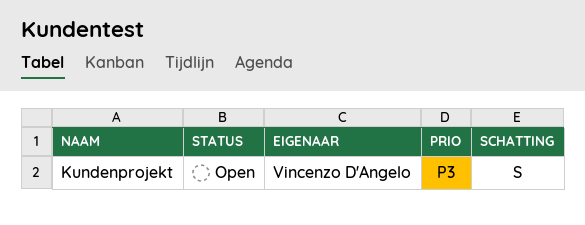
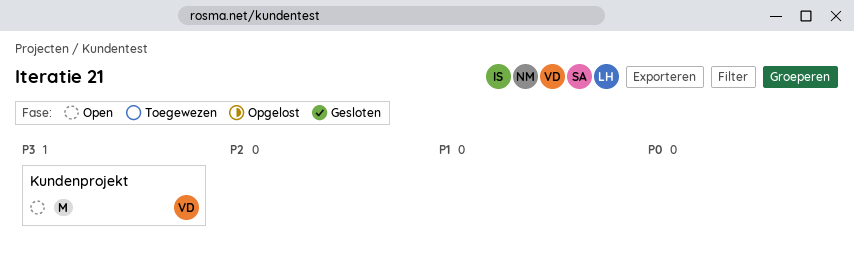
Kundenprojekt, estimate: S -> M

